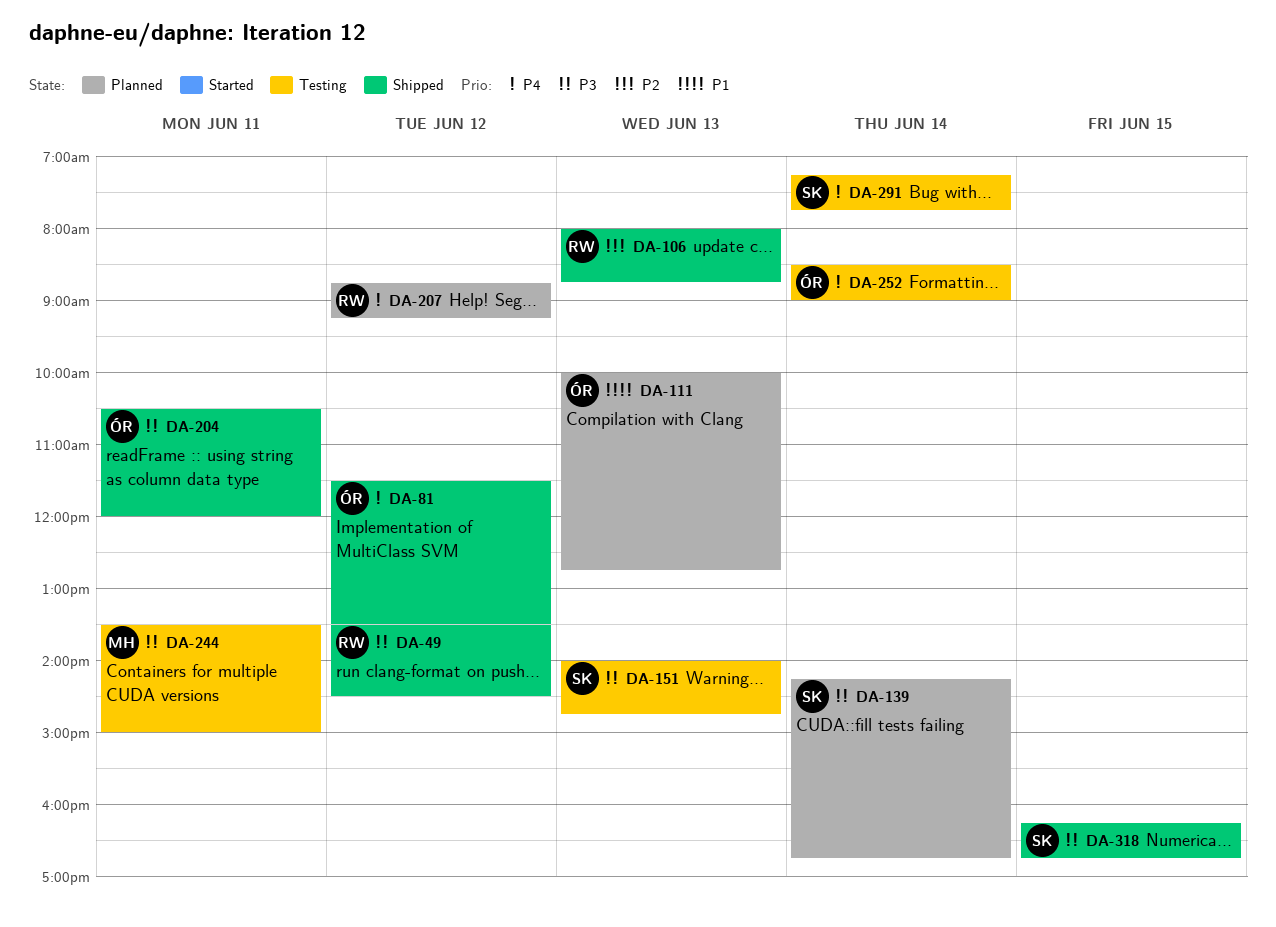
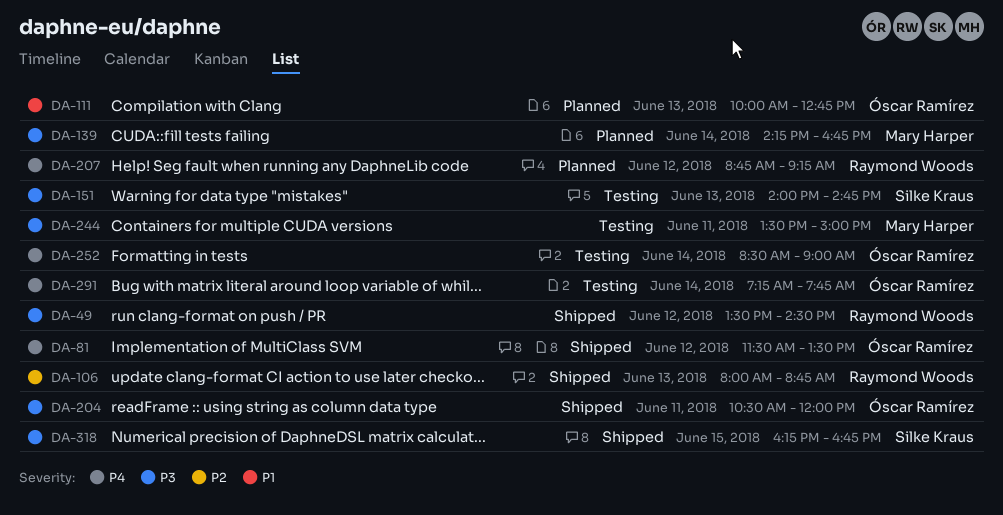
DA-139, owner: Silke Kraus -> Mary Harper
DA-291, owner: Silke Kraus -> Óscar Ramírez

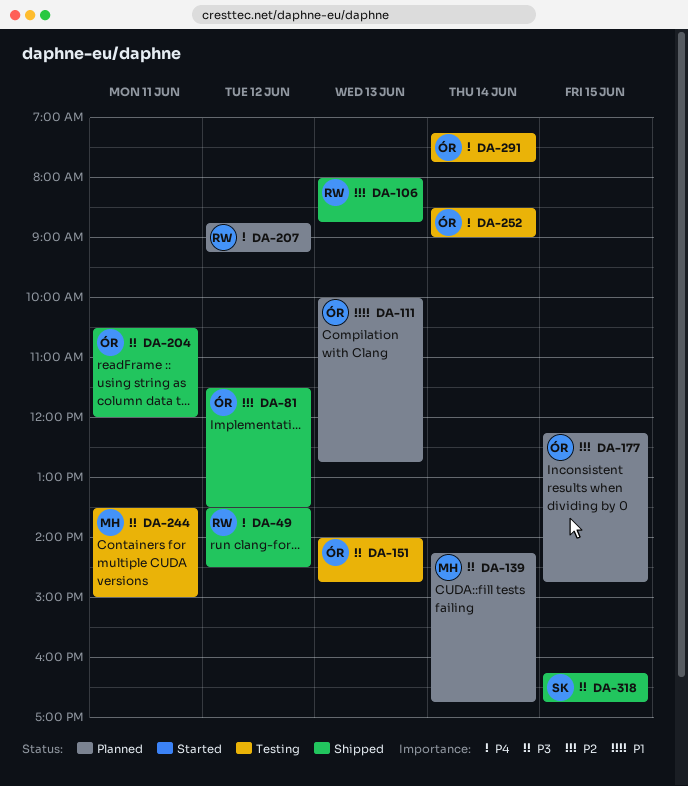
DA-49, priority: P3 -> P4
DA-81, priority: P4 -> P2
DA-151, owner: Silke Kraus -> Óscar Ramírez
DA-177: none -> present

